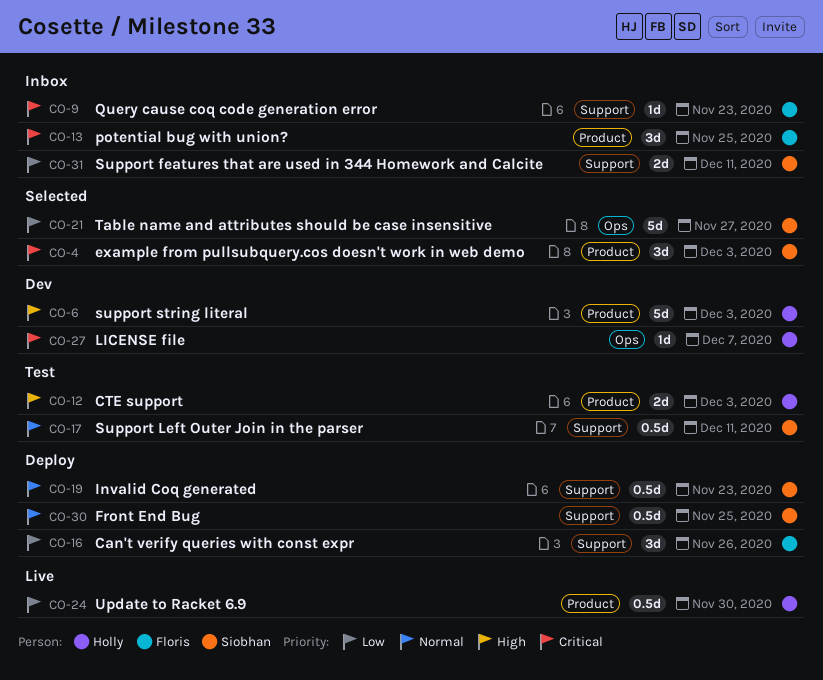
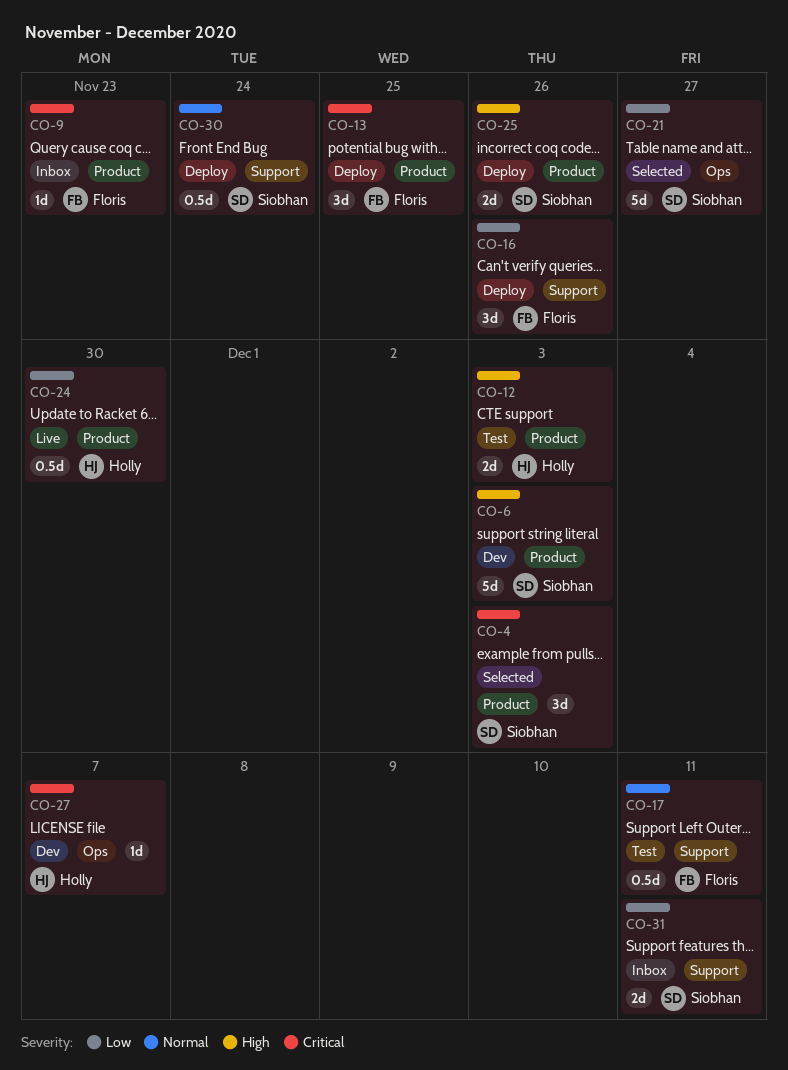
CO-6, owner: Holly -> Siobhan
CO-9, label: Support -> Product
CO-13, status: Inbox -> Deploy
CO-17, owner: Siobhan -> Floris
CO-19: present -> none
CO-25: none -> present
CO-30, due: Nov 25 -> Nov 24

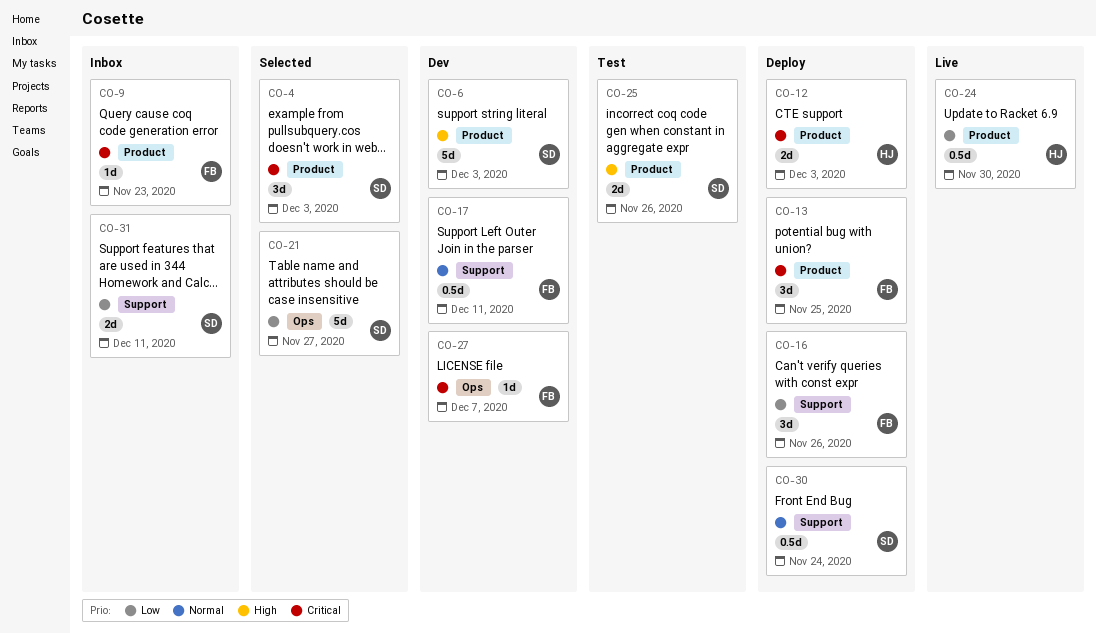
CO-12, status: Test -> Deploy
CO-12, priority: High -> Critical
CO-17, status: Test -> Dev
CO-25, status: Deploy -> Test
CO-27, owner: Holly -> Floris

